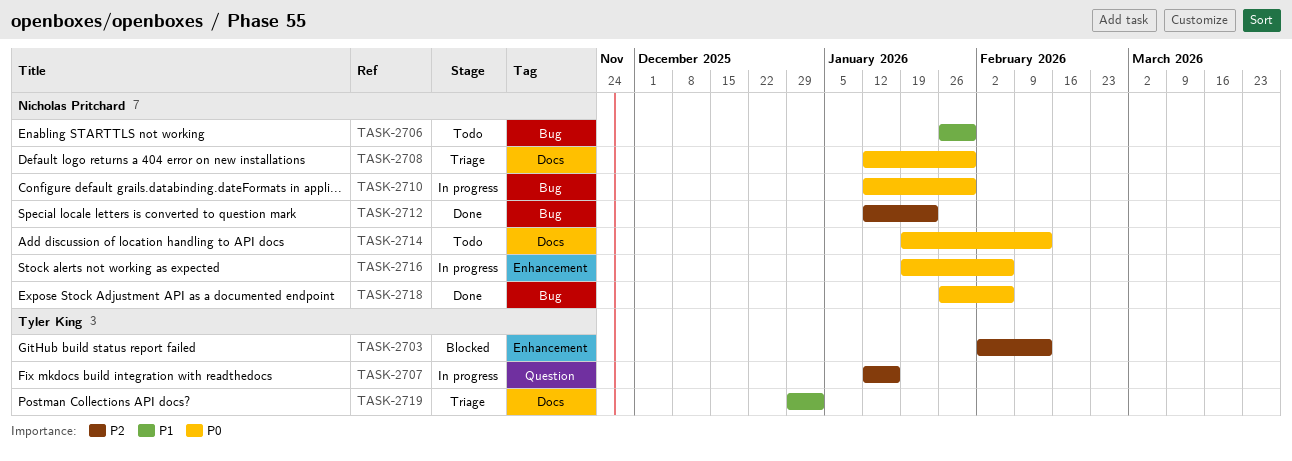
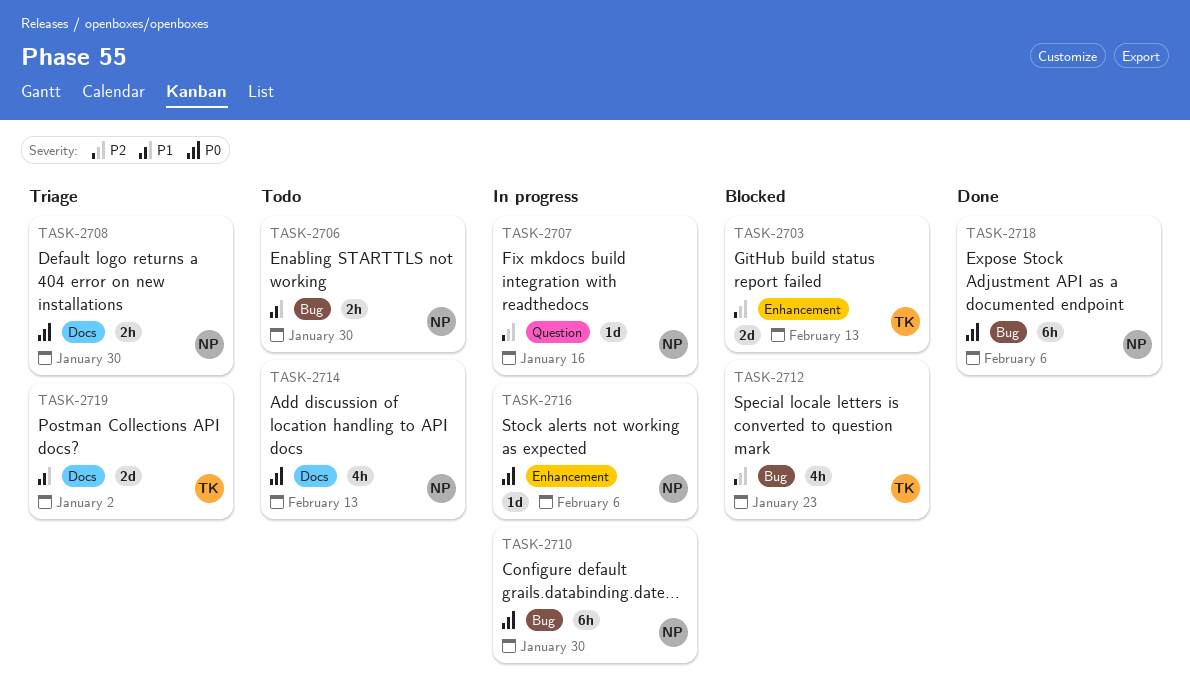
TASK-2707, owner: Tyler King -> Nicholas Pritchard
TASK-2712, status: Done -> Blocked
TASK-2712, owner: Nicholas Pritchard -> Tyler King

